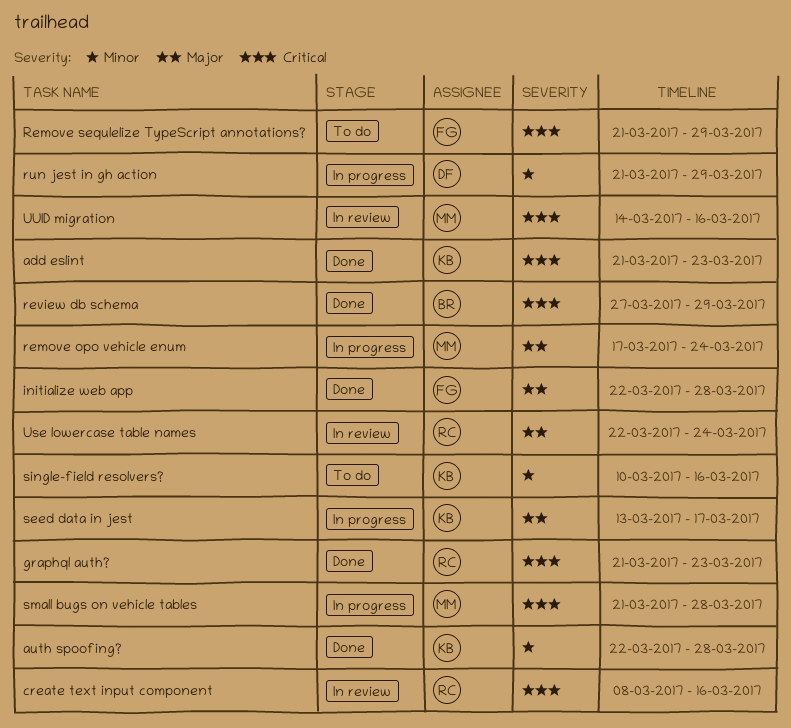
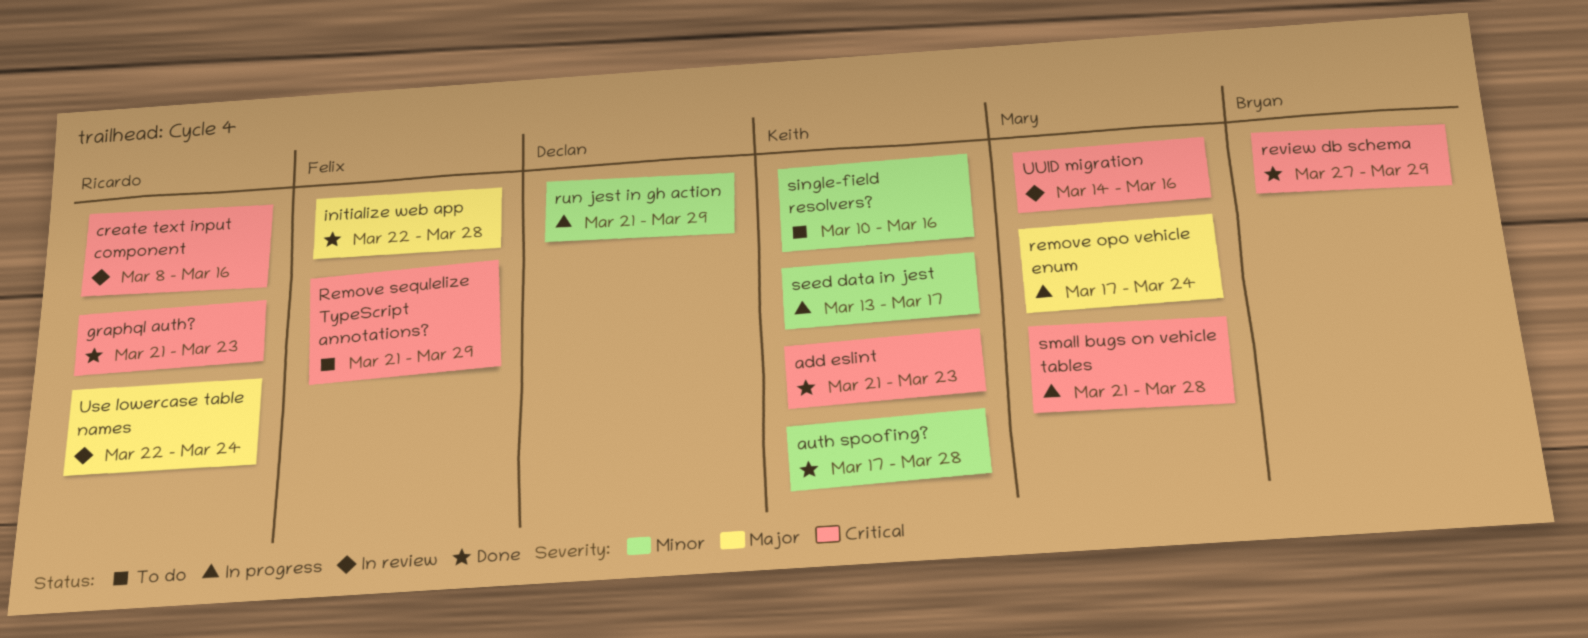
auth spoofing?, start: Mar 22 -> Mar 17
seed data in jest, priority: Major -> Minor

